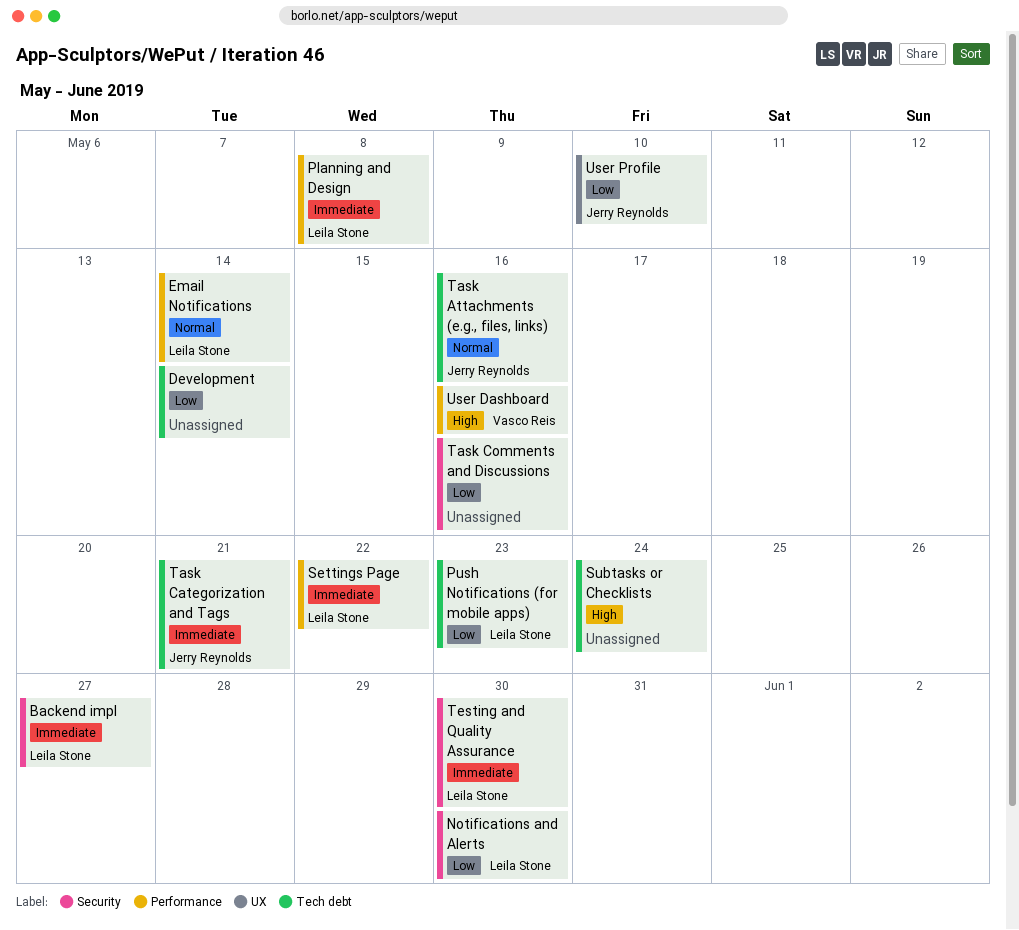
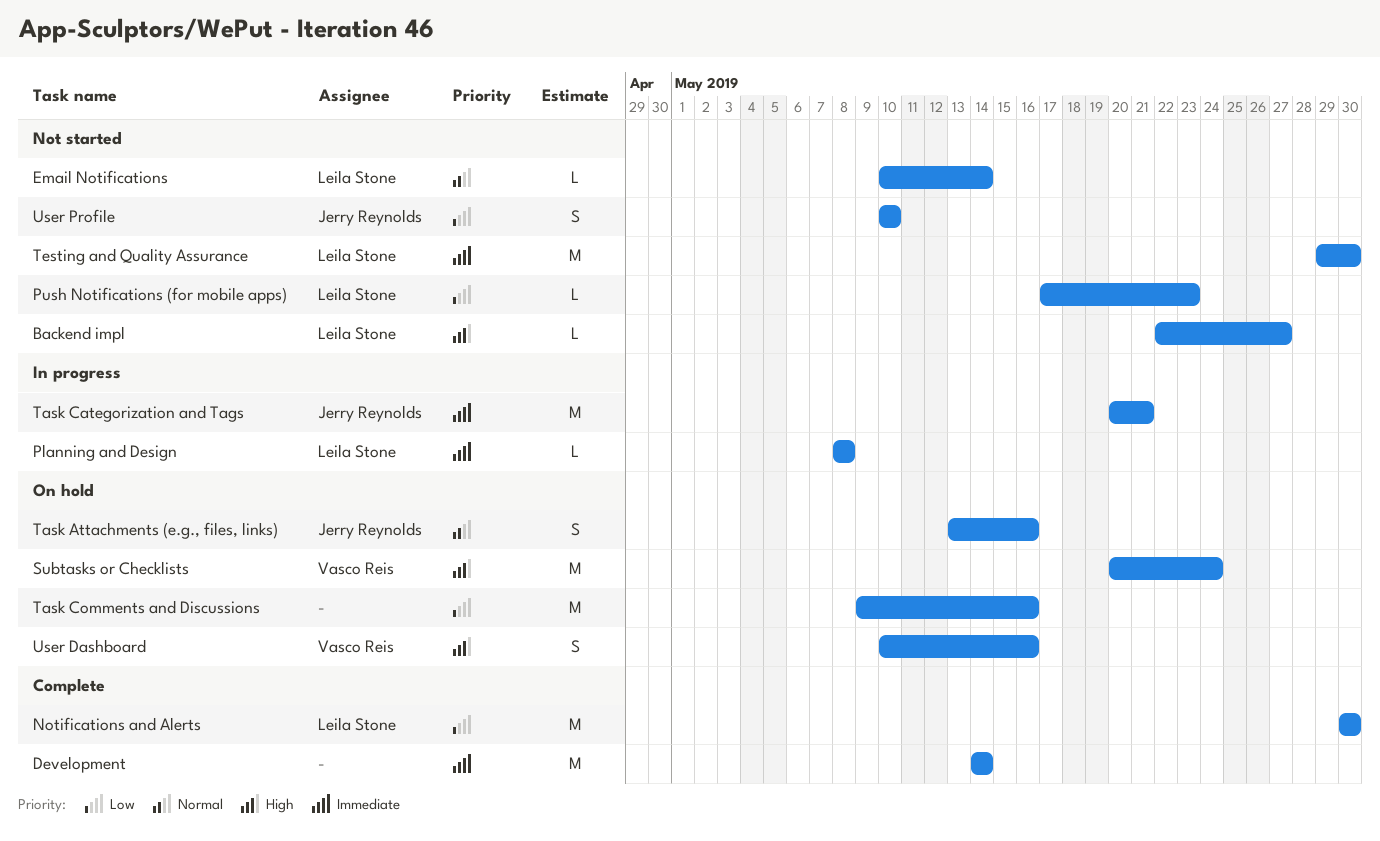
Backend impl, priority: Immediate -> High
Development, priority: Low -> Immediate
Settings Page: present -> none
Subtasks or Checklists, owner: none -> Vasco Reis

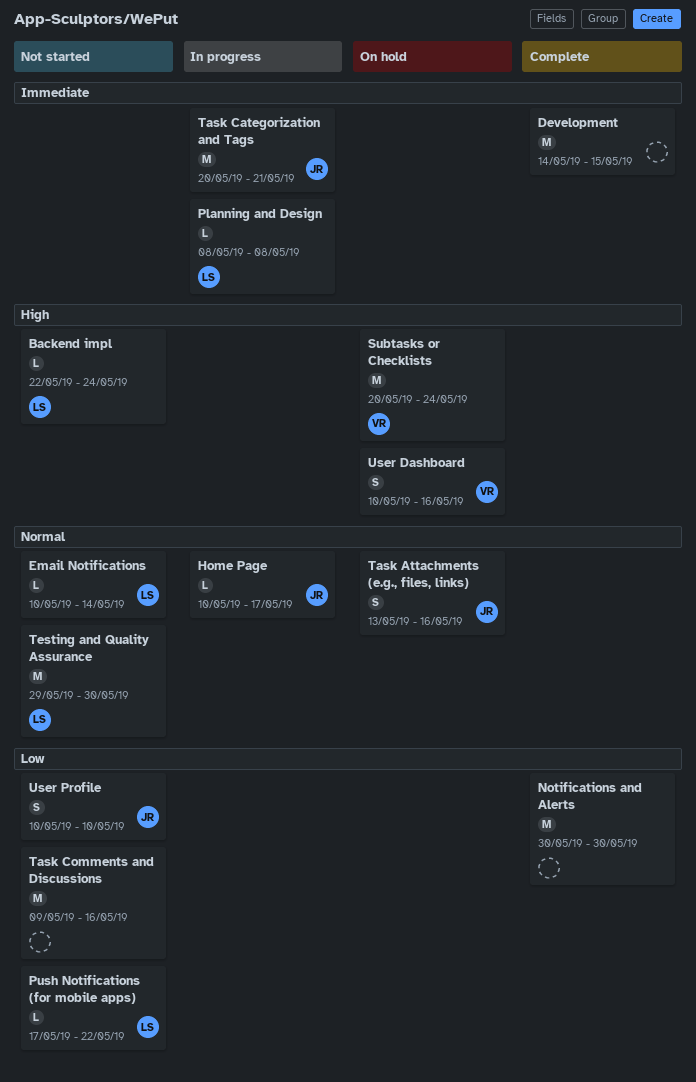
Backend impl, due: May 27 -> May 24
Development, due: May 14 -> May 15
Home Page: none -> present
Notifications and Alerts, owner: Leila Stone -> none
Push Notifications (for mobile apps), due: May 23 -> May 22
Task Comments and Discussions, status: On hold -> Not started
Testing and Quality Assurance, priority: Immediate -> Normal

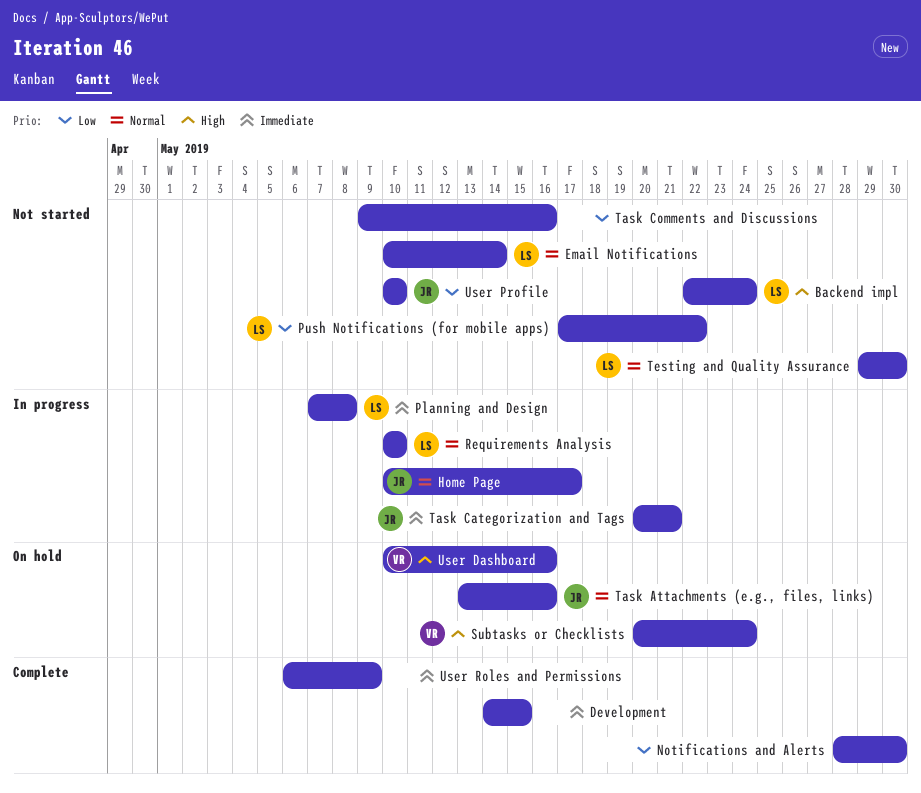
Notifications and Alerts, start: May 30 -> May 28
Planning and Design, start: May 8 -> May 7
Requirements Analysis: none -> present
User Roles and Permissions: none -> present

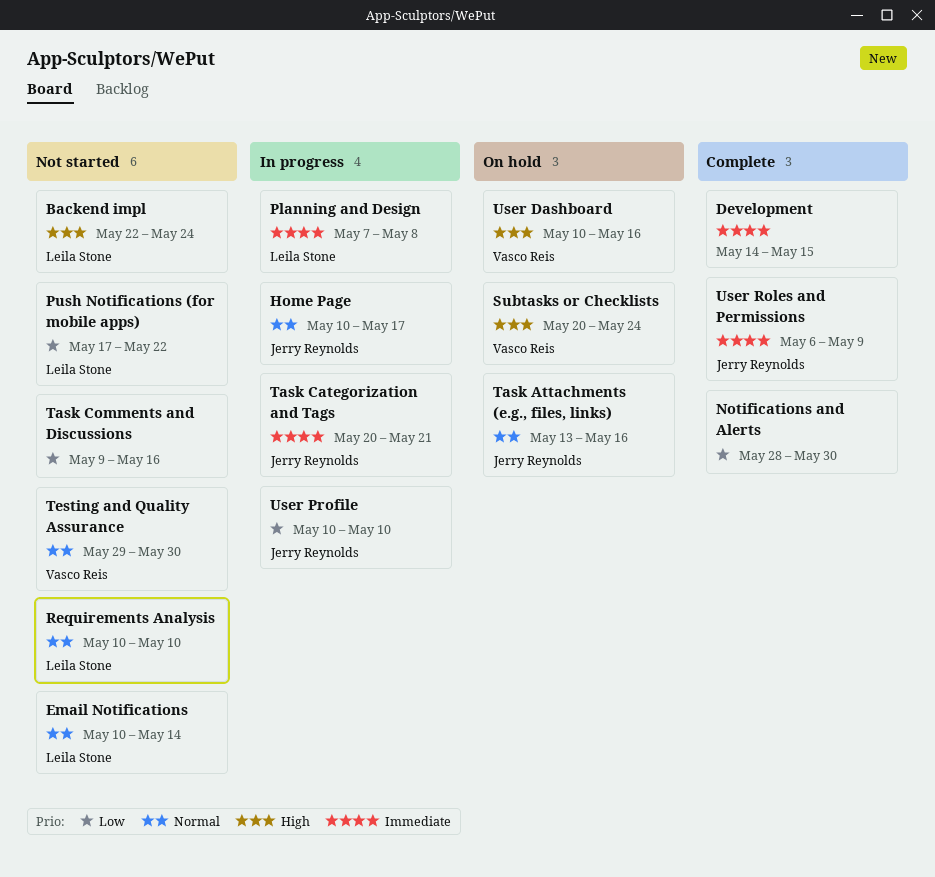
Requirements Analysis, status: In progress -> Not started
Testing and Quality Assurance, owner: Leila Stone -> Vasco Reis
User Profile, status: Not started -> In progress
User Roles and Permissions, owner: none -> Jerry Reynolds

